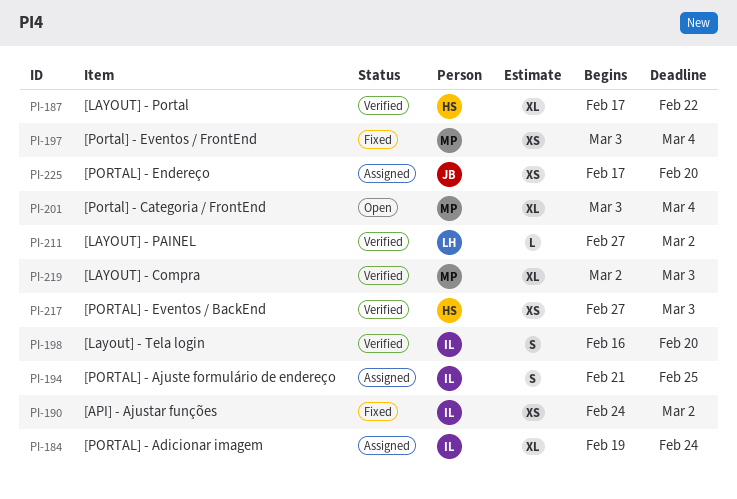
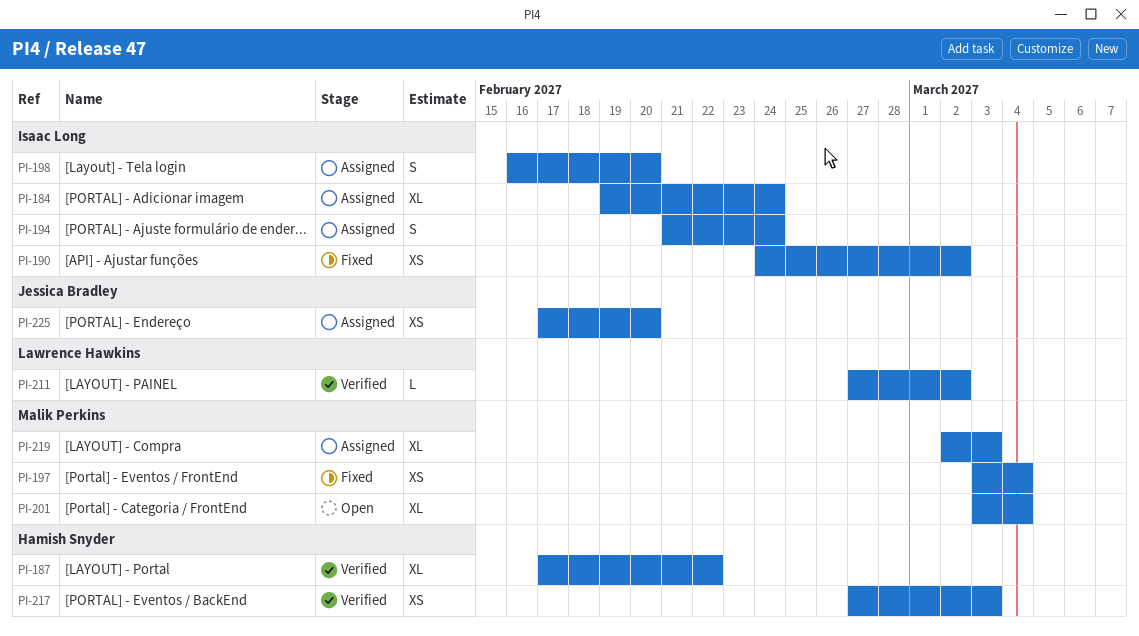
PI-194, due: Feb 25 -> Feb 24
PI-198, status: Verified -> Assigned
PI-219, status: Verified -> Assigned

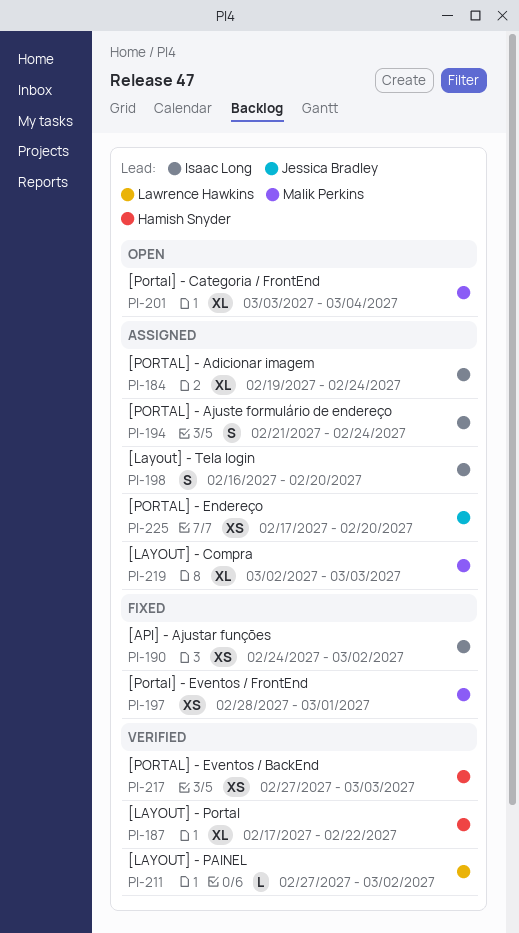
PI-197, start: Mar 3 -> Feb 28
PI-197, due: Mar 4 -> Mar 1

